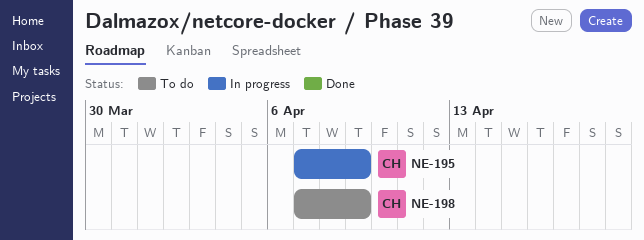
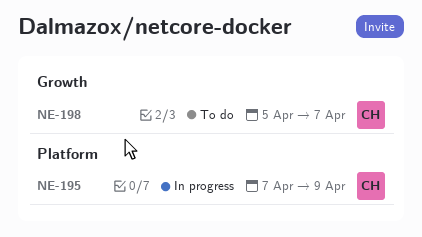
NE-198, start: Apr 7 -> Apr 5
NE-198, due: Apr 9 -> Apr 7

